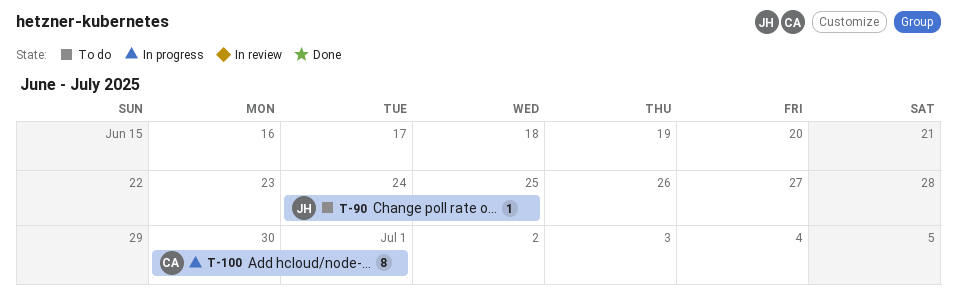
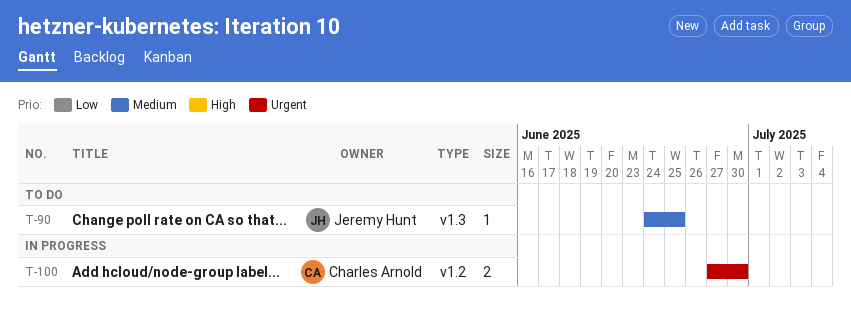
T-100, estimate: 8 -> 2
T-100, start: Jun 30 -> Jun 27
T-100, due: Jul 1 -> Jun 30

